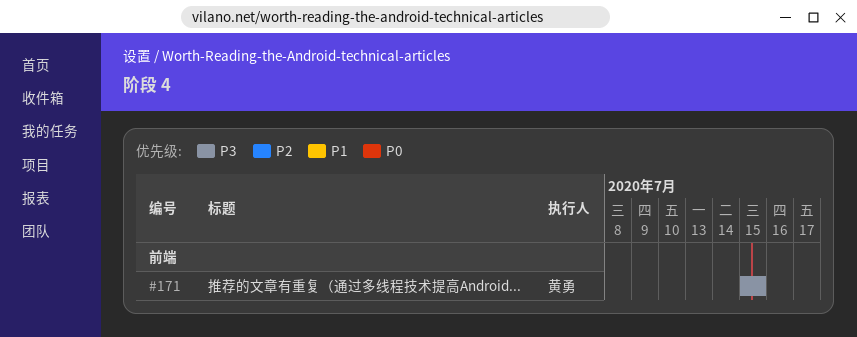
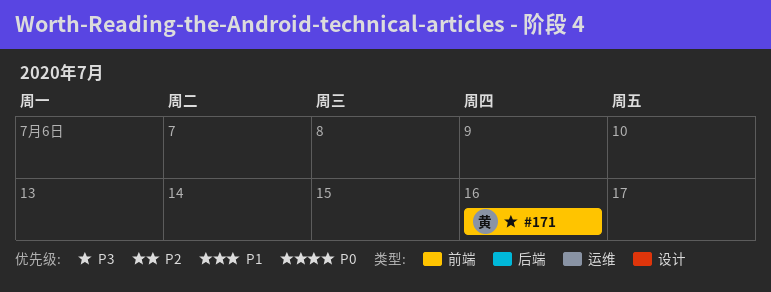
#171, start: Jul 15 -> Jul 16
#171, due: Jul 15 -> Jul 16

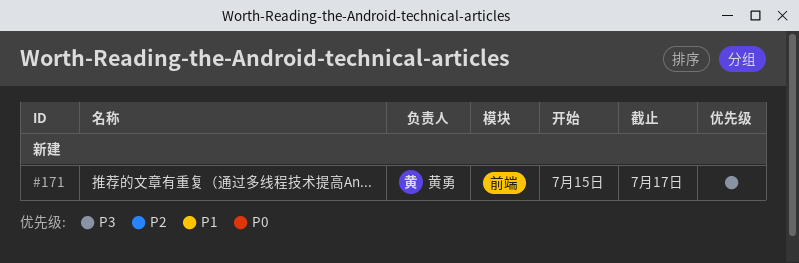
#171, start: Jul 16 -> Jul 15
#171, due: Jul 16 -> Jul 17

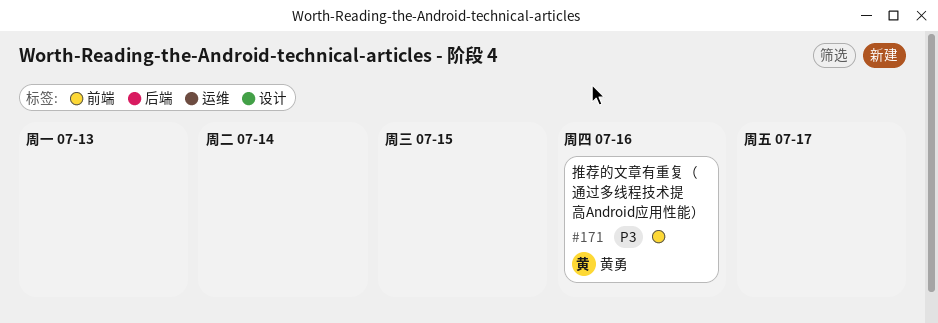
#171, due: Jul 17 -> Jul 16

